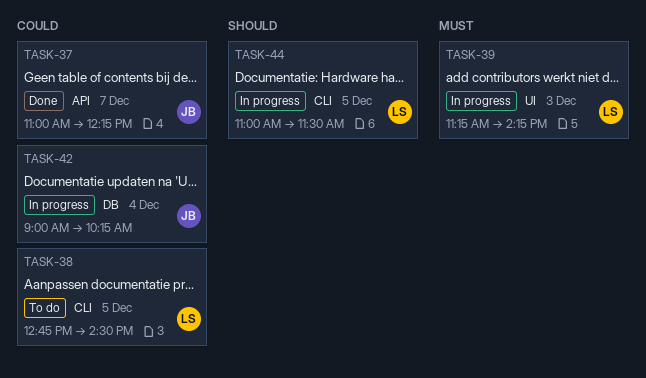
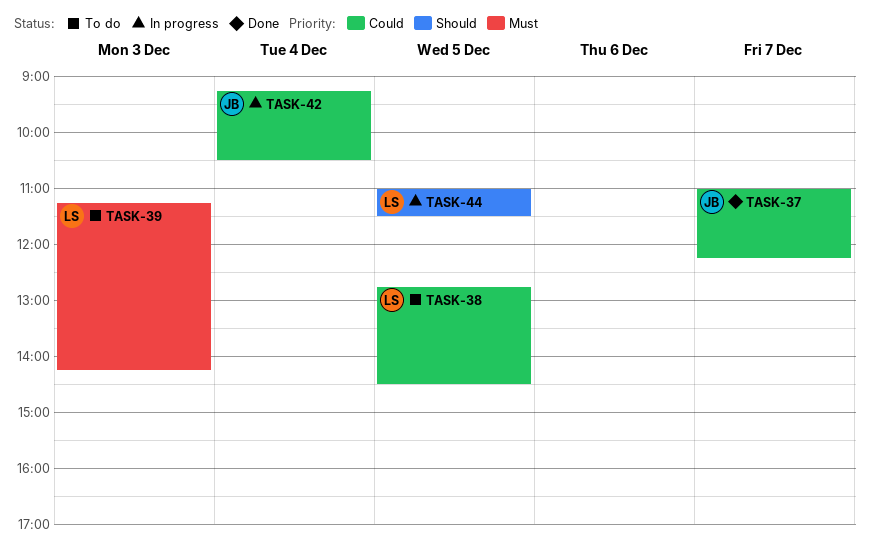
TASK-39, status: In progress -> To do
TASK-42, begins: 09:00 -> 09:15
TASK-42, ends: 10:15 -> 10:30

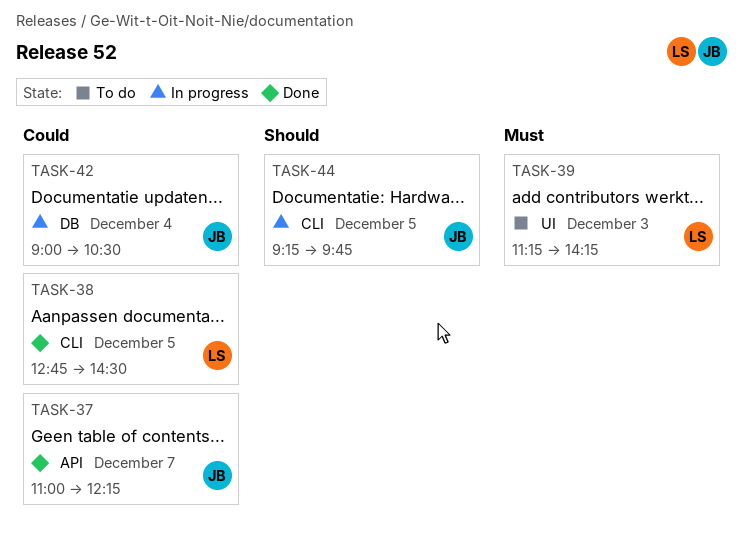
TASK-38, status: To do -> Done
TASK-42, begins: 09:15 -> 09:00
TASK-44, owner: LS -> JB
TASK-44, begins: 11:00 -> 09:15
TASK-44, ends: 11:30 -> 09:45

